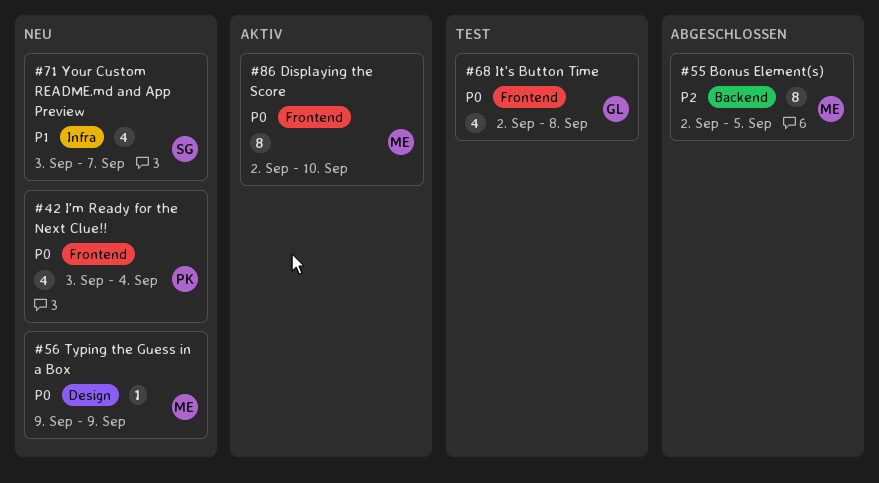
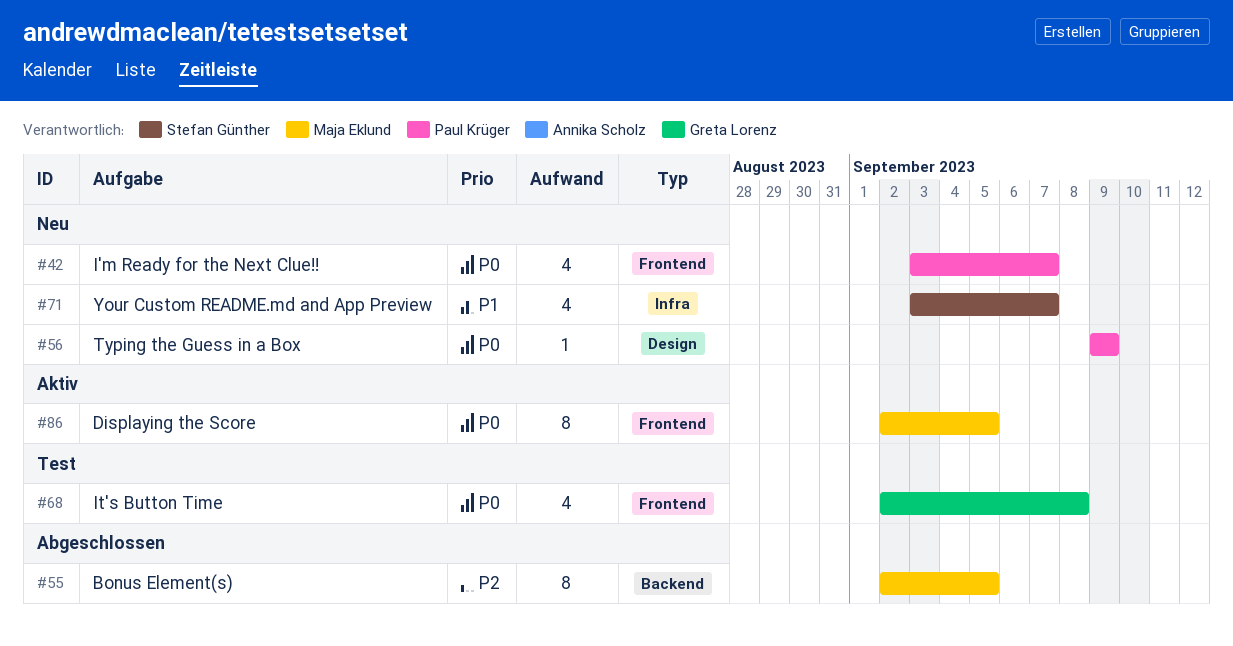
#42, due: Sep 4 -> Sep 7
#56, owner: Maja Eklund -> Paul Krüger
#86, due: Sep 10 -> Sep 5

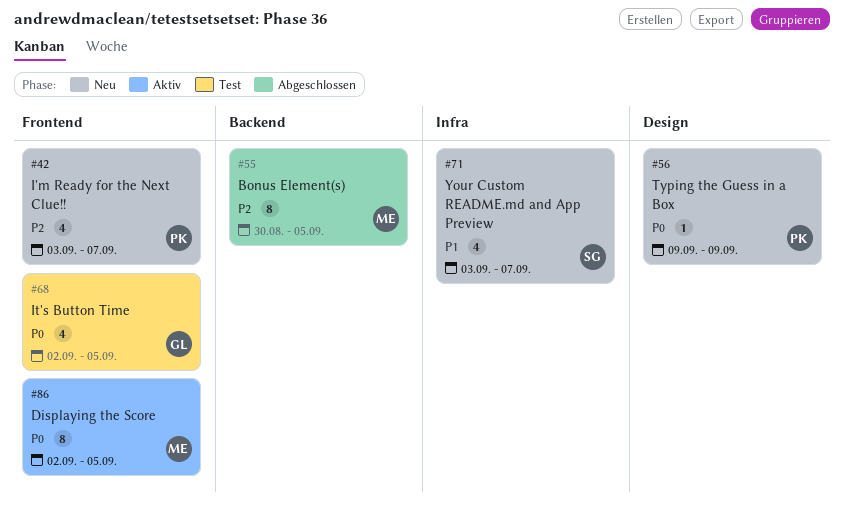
#42, priority: P0 -> P2
#55, start: Sep 2 -> Aug 30
#68, due: Sep 8 -> Sep 5

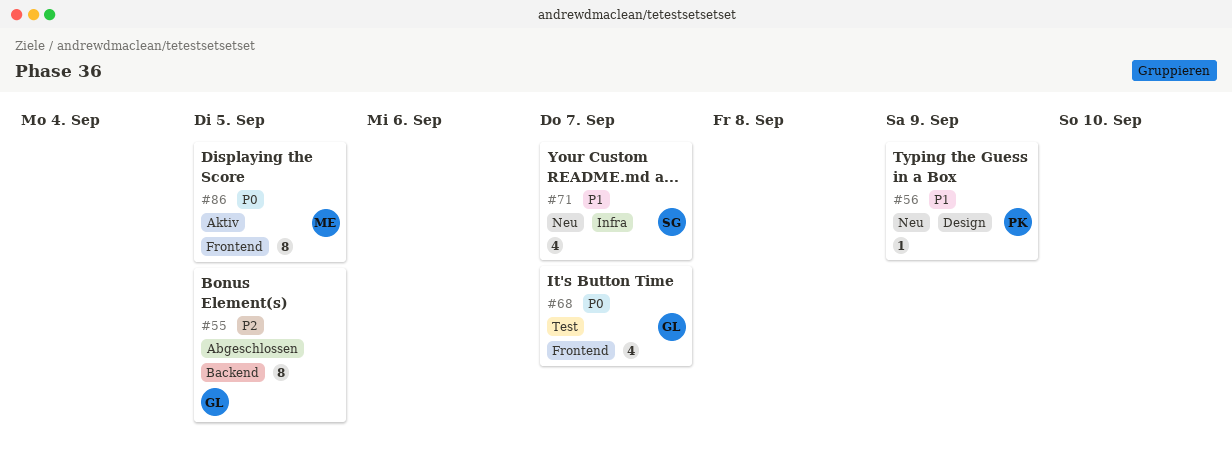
#42: present -> none
#55, owner: ME -> GL
#56, priority: P0 -> P1
#68, due: Sep 5 -> Sep 7

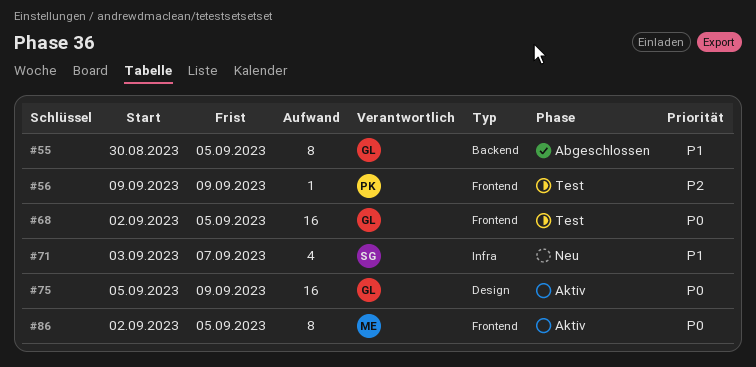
#55, priority: P2 -> P1
#56, status: Neu -> Test
#56, priority: P1 -> P2
#56, label: Design -> Frontend
#68, estimate: 4 -> 16
#68, due: Sep 7 -> Sep 5
#75: none -> present

